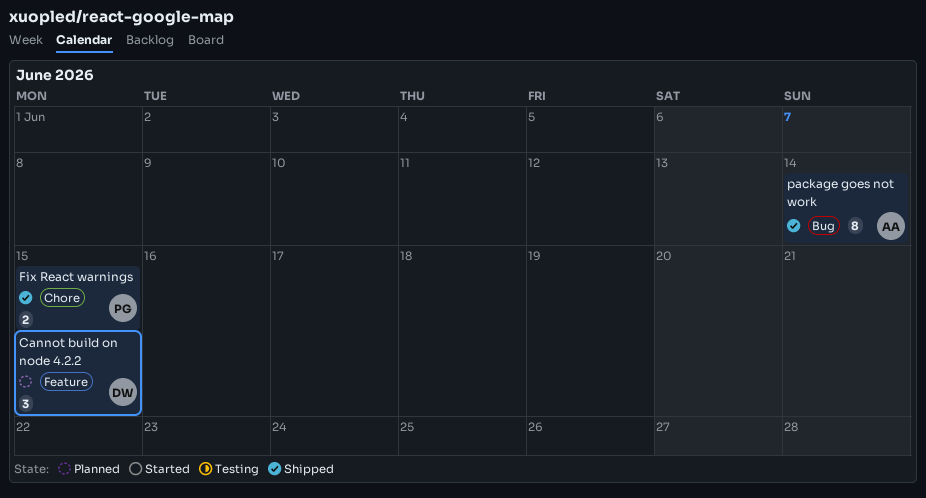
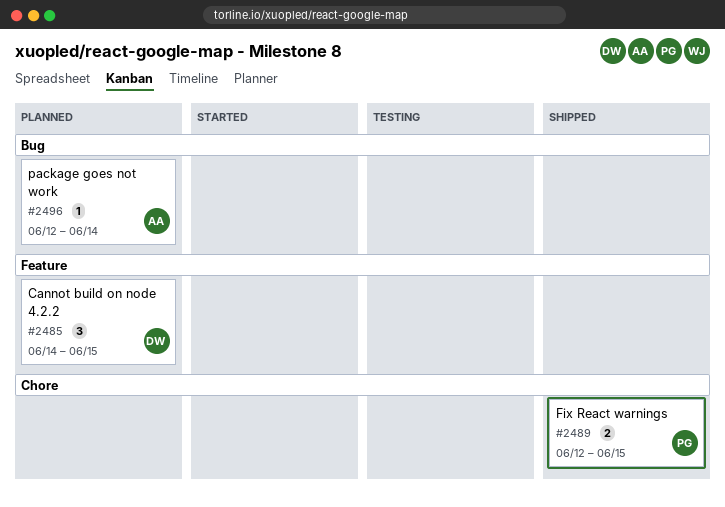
package goes not work, status: Shipped -> Planned
package goes not work, estimate: 8 -> 1

